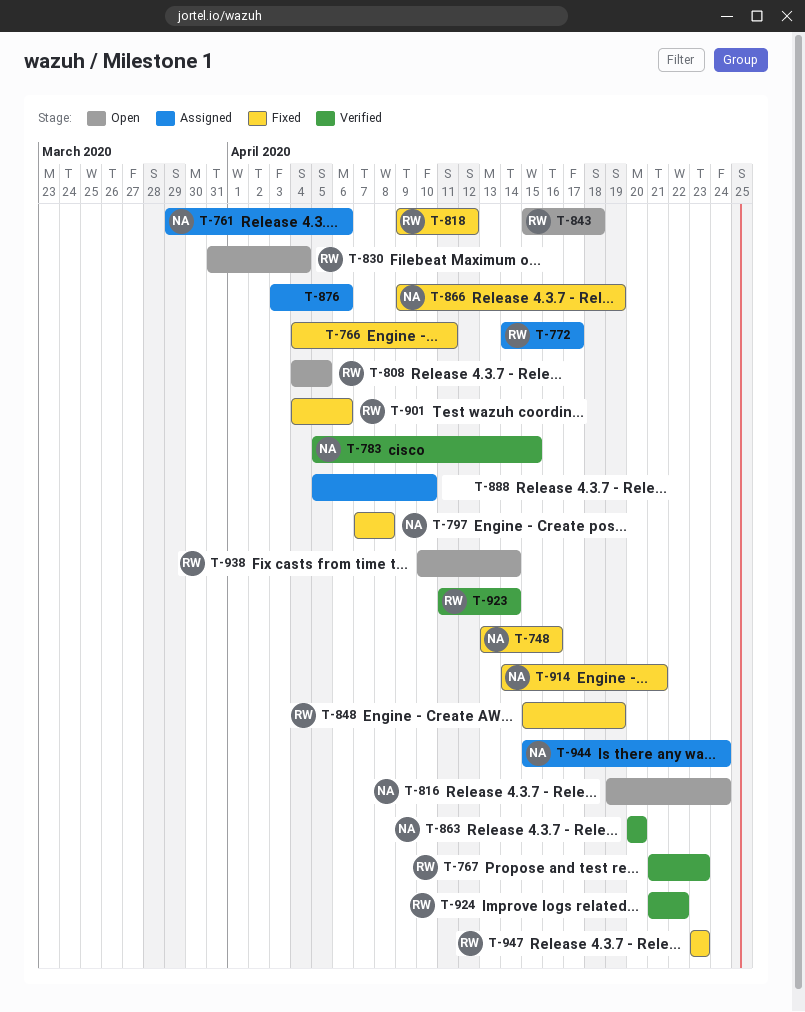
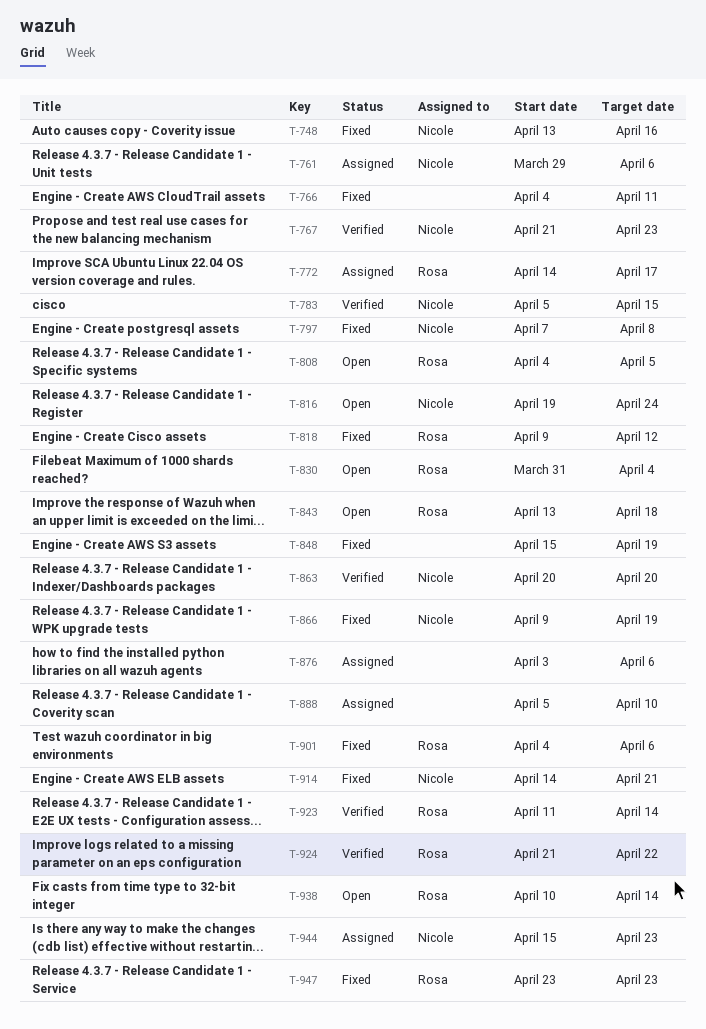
T-767, owner: Rosa -> Nicole
T-843, start: Apr 15 -> Apr 13
T-848, owner: Rosa -> none
T-944, due: Apr 24 -> Apr 23

